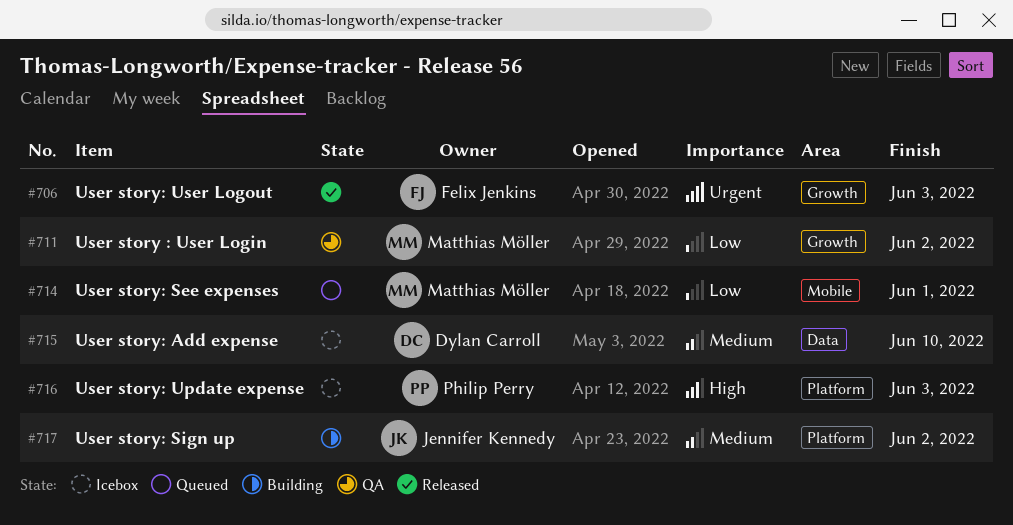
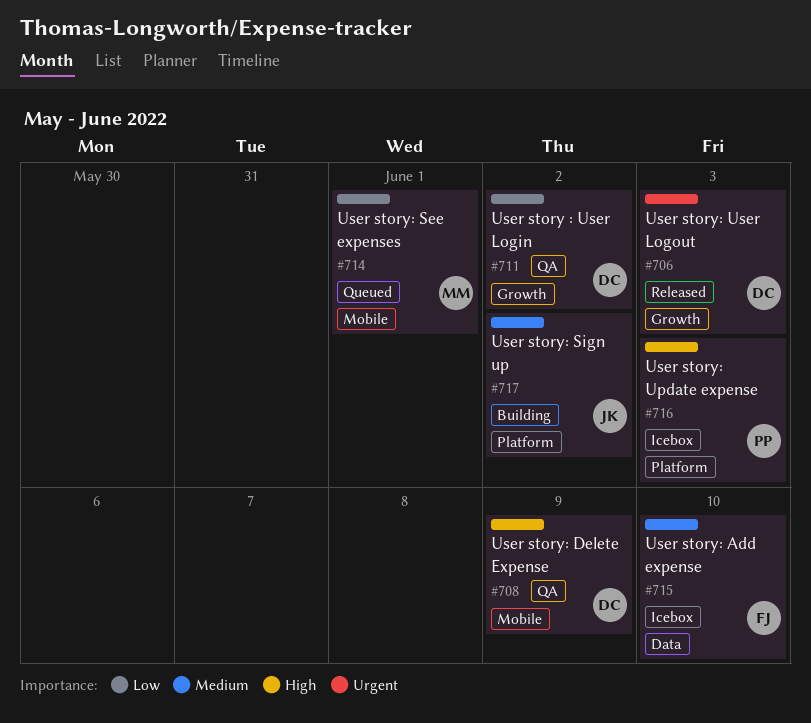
#706, owner: Felix Jenkins -> Dylan Carroll
#708: none -> present
#711, owner: Matthias Möller -> Dylan Carroll
#715, owner: Dylan Carroll -> Felix Jenkins

